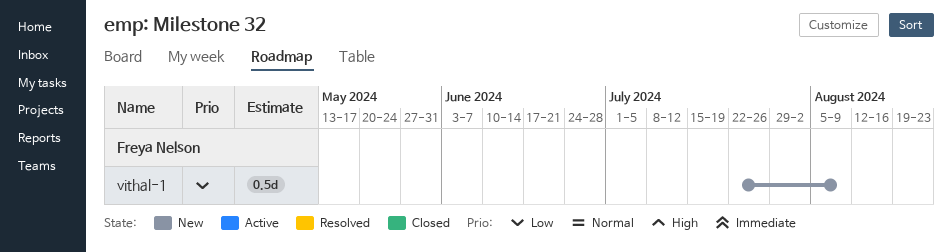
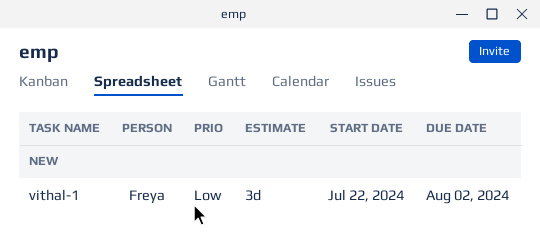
vithal-1, estimate: 0.5d -> 3d
vithal-1, due: Aug 9 -> Aug 2

